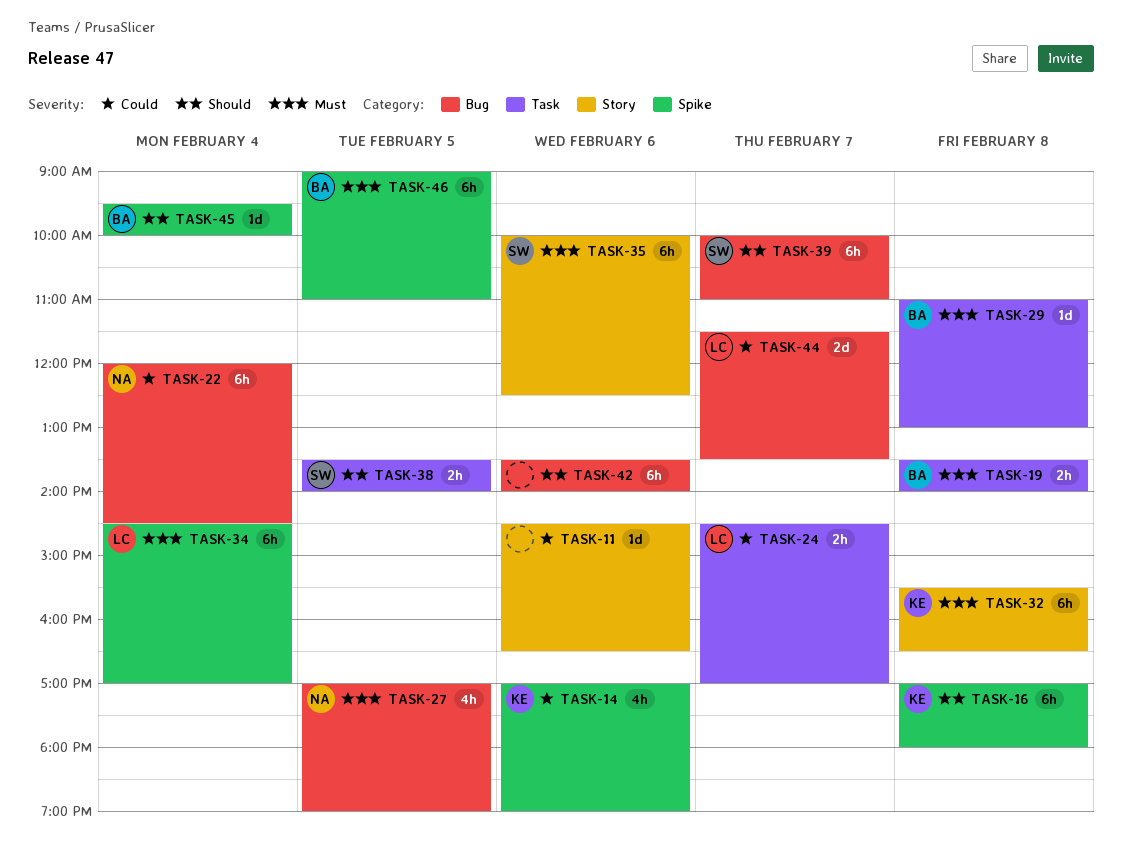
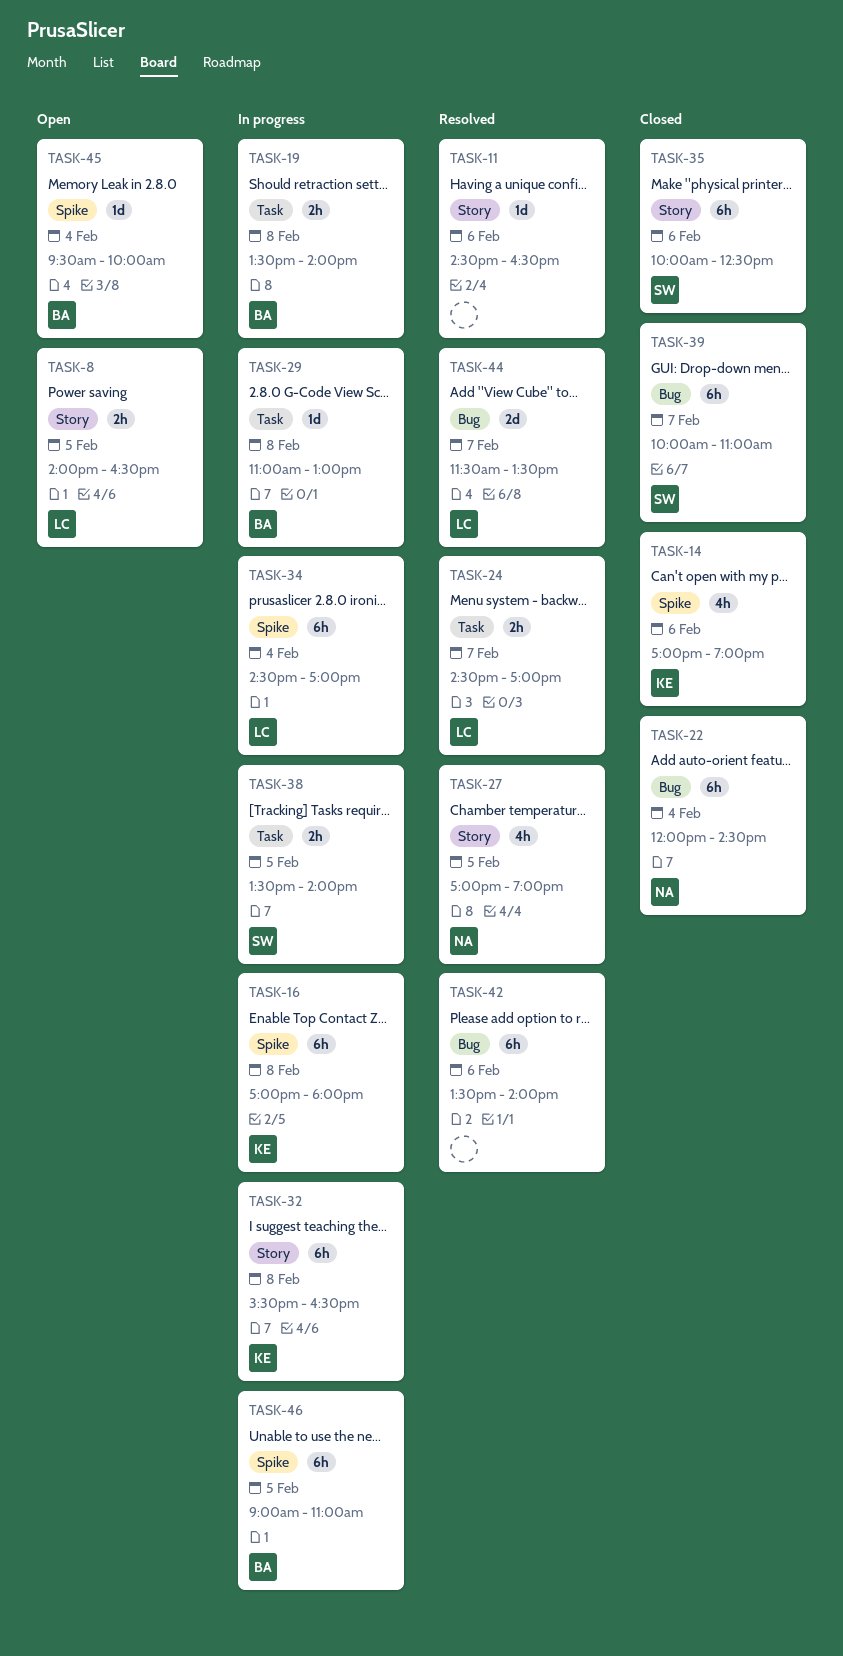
TASK-8: none -> present
TASK-27, label: Bug -> Story

